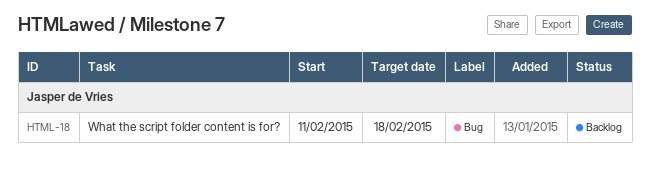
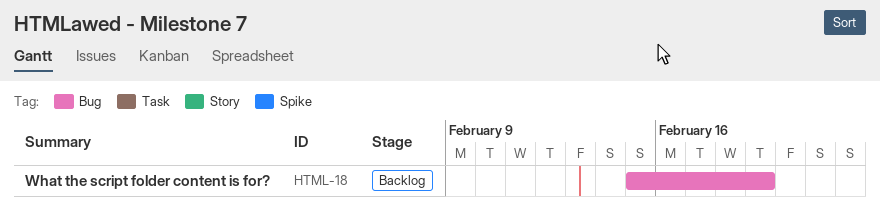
HTML-18, start: Feb 11 -> Feb 15
HTML-18, due: Feb 18 -> Feb 19

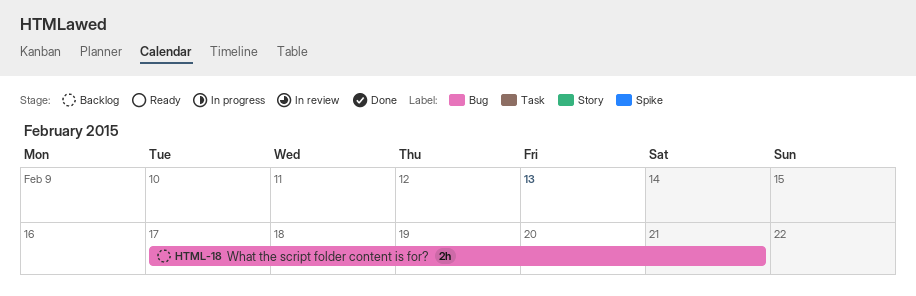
HTML-18, start: Feb 15 -> Feb 17
HTML-18, due: Feb 19 -> Feb 21

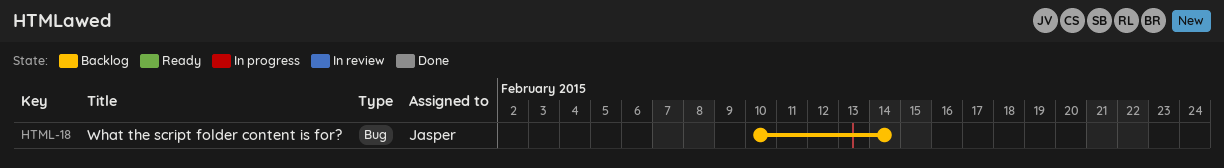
HTML-18, start: Feb 17 -> Feb 10
HTML-18, due: Feb 21 -> Feb 14

